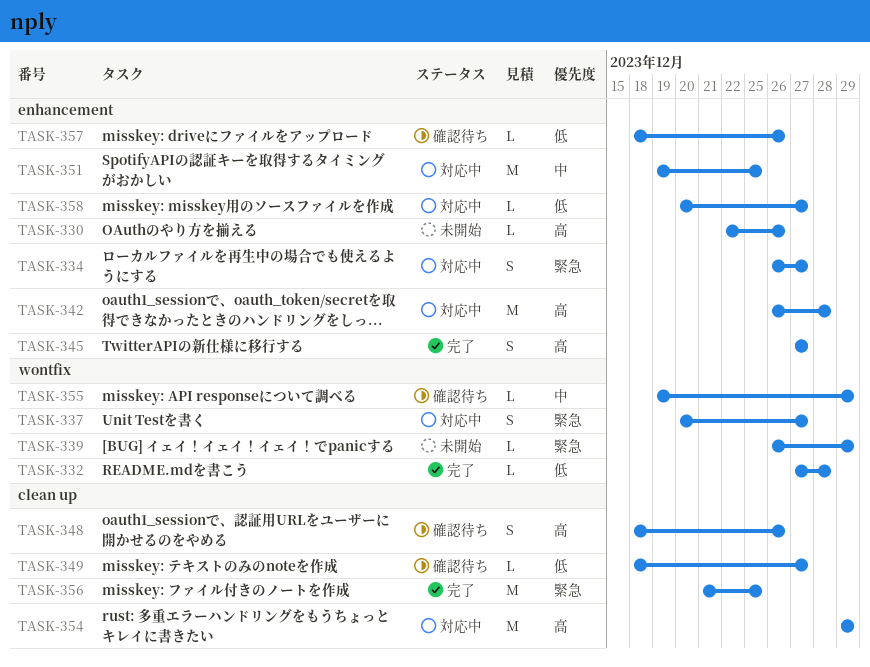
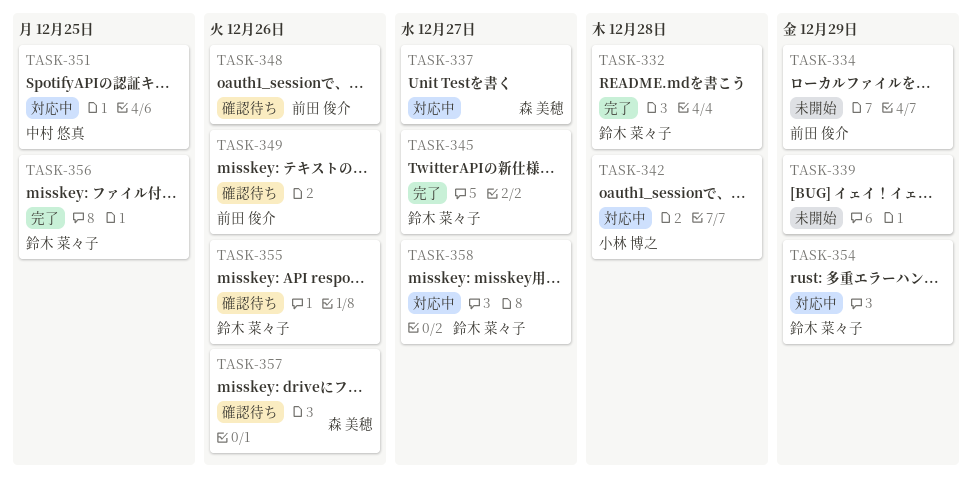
TASK-330: present -> none
TASK-334, status: 対応中 -> 未開始
TASK-334, due: Dec 27 -> Dec 29
TASK-349, due: Dec 27 -> Dec 26
TASK-355, due: Dec 29 -> Dec 26

